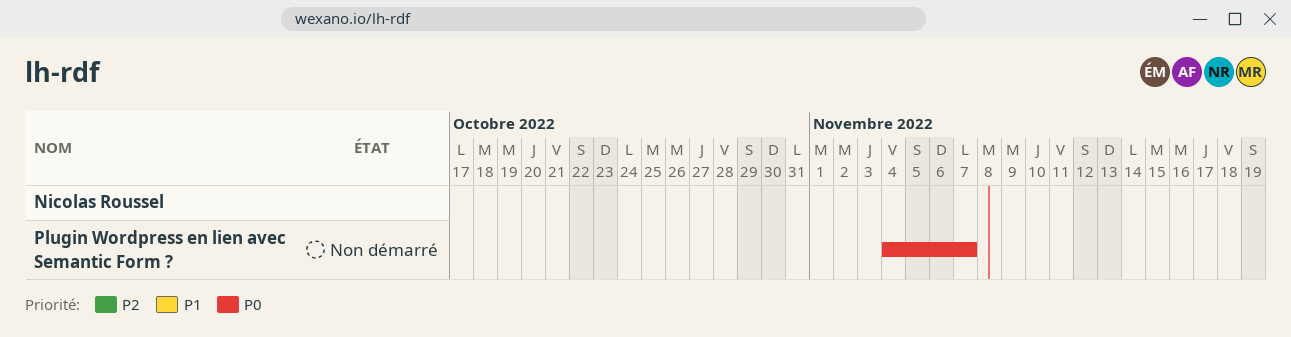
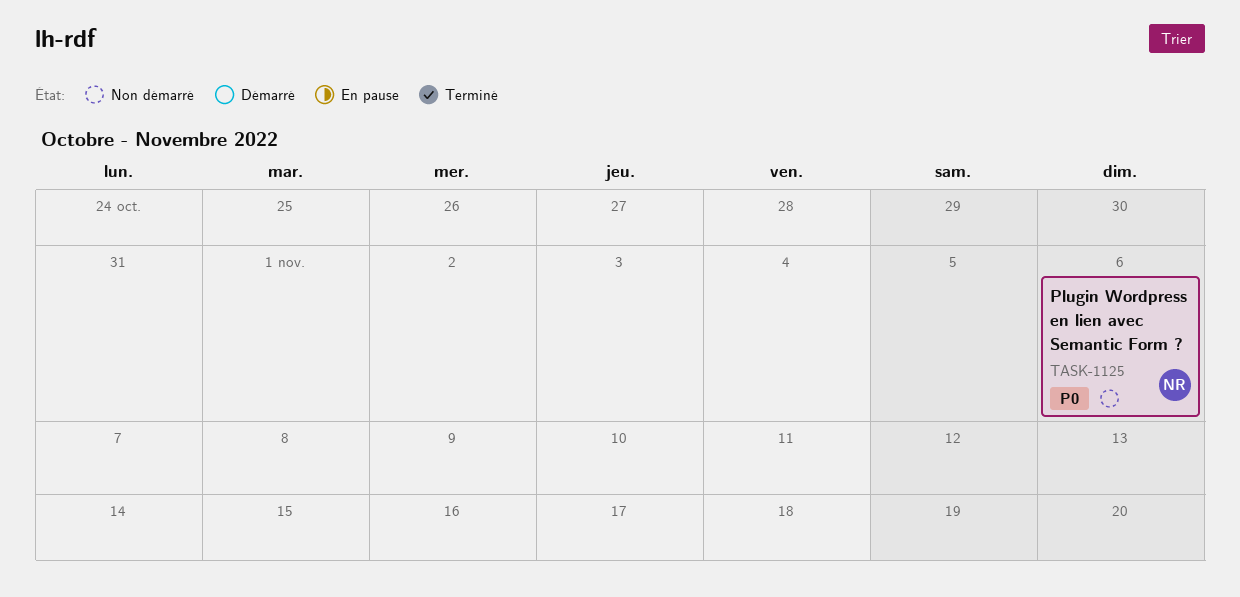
Plugin Wordpress en lien avec Semantic Form ?, due: Nov 7 -> Nov 6

